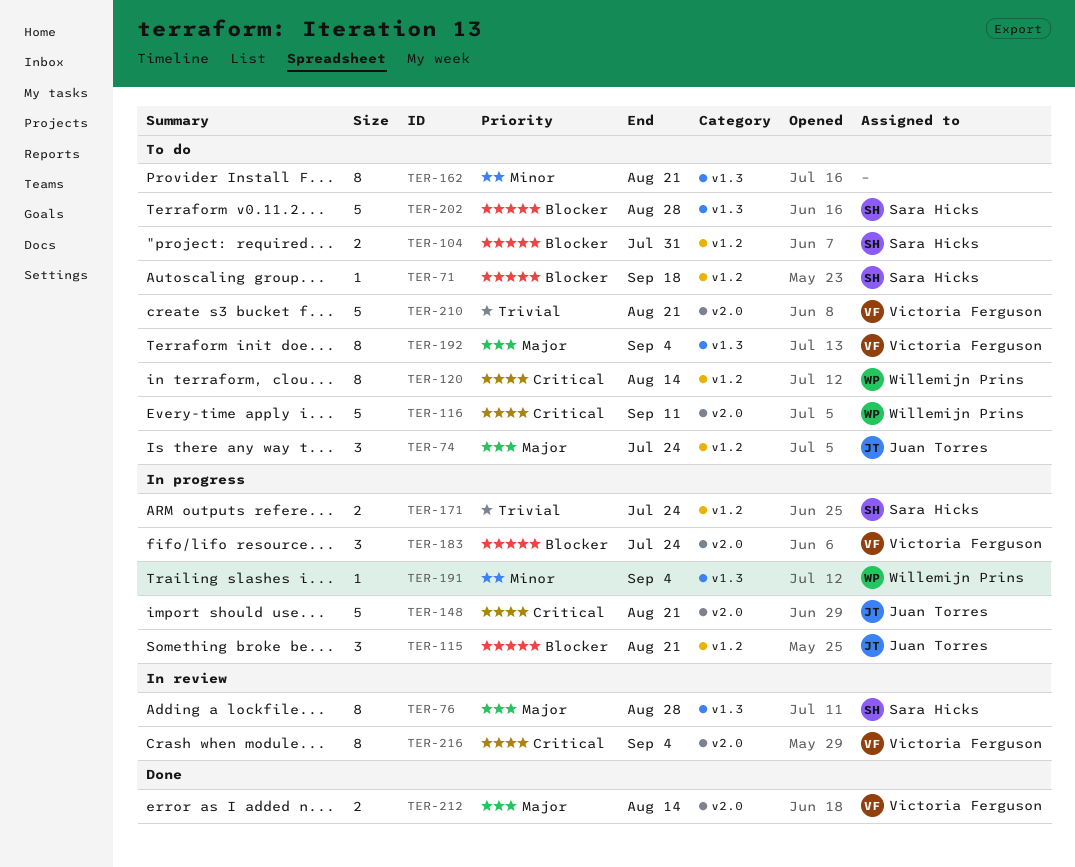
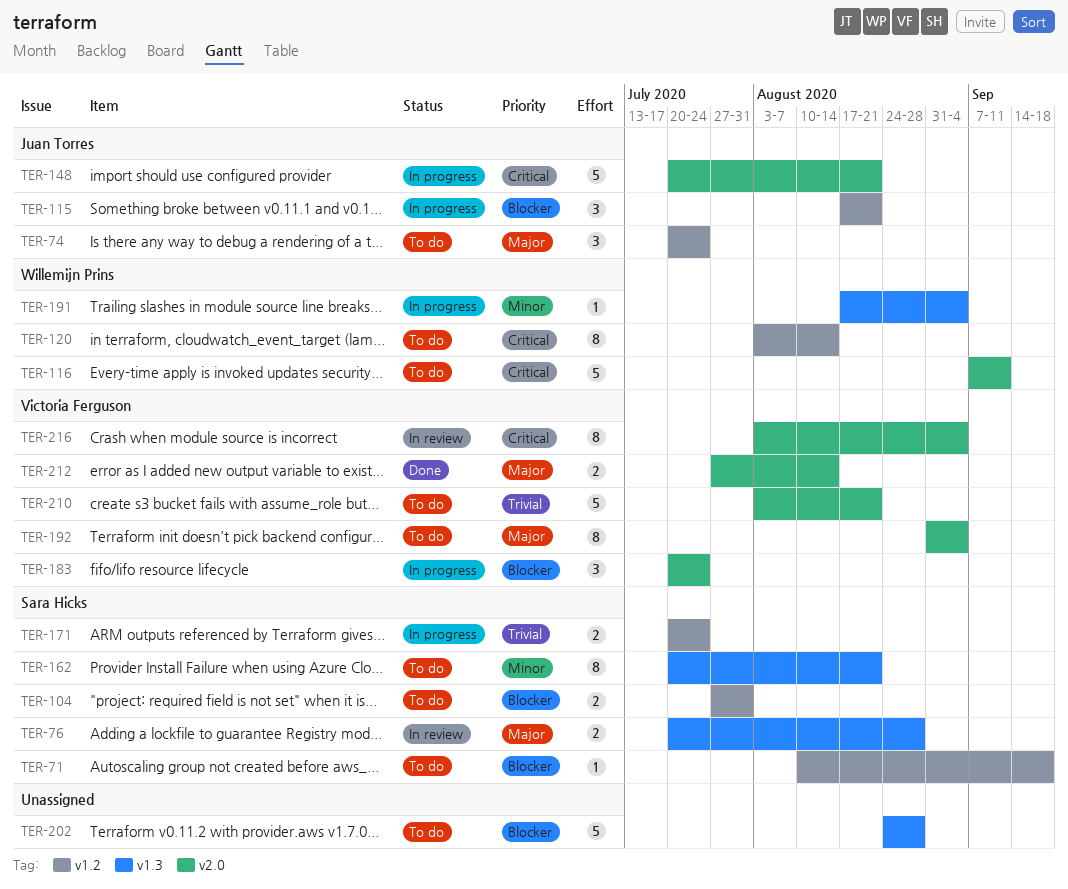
TER-76, estimate: 8 -> 2
TER-162, owner: none -> Sara Hicks
TER-192, label: v1.3 -> v2.0
TER-202, owner: Sara Hicks -> none

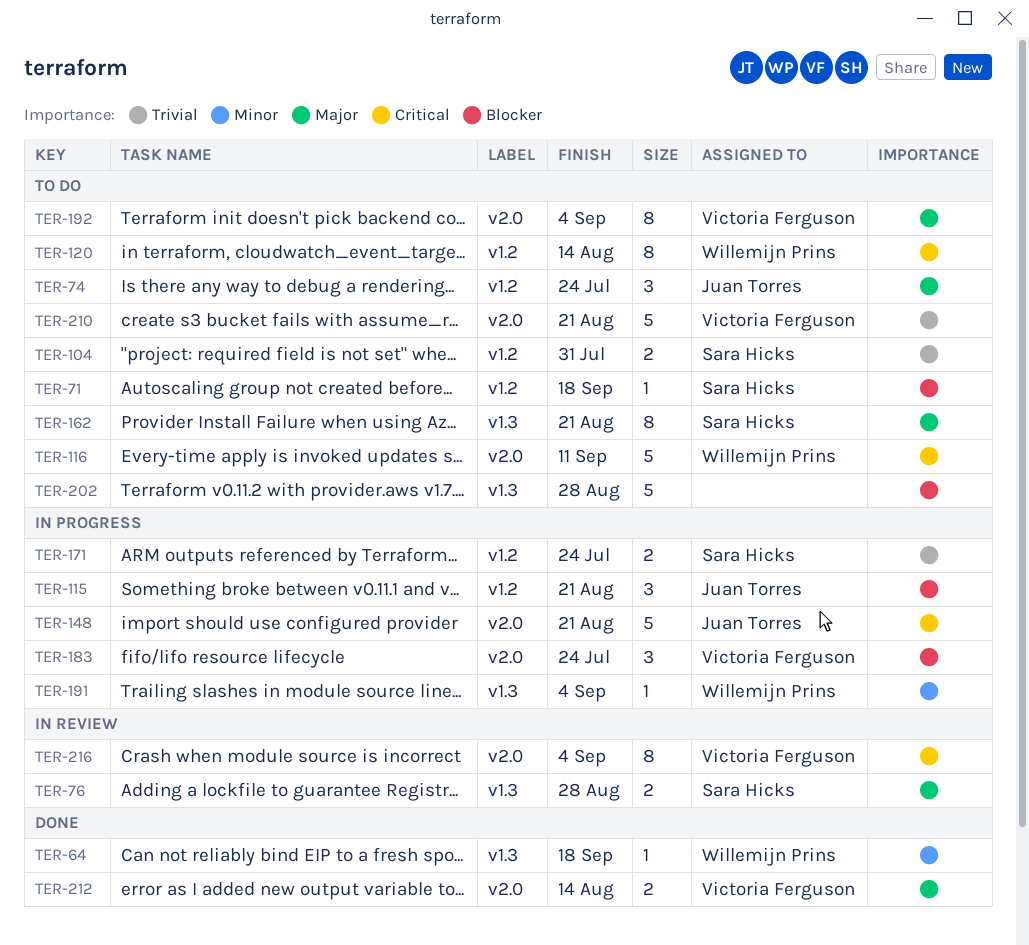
TER-64: none -> present
TER-104, priority: Blocker -> Trivial
TER-162, priority: Minor -> Major

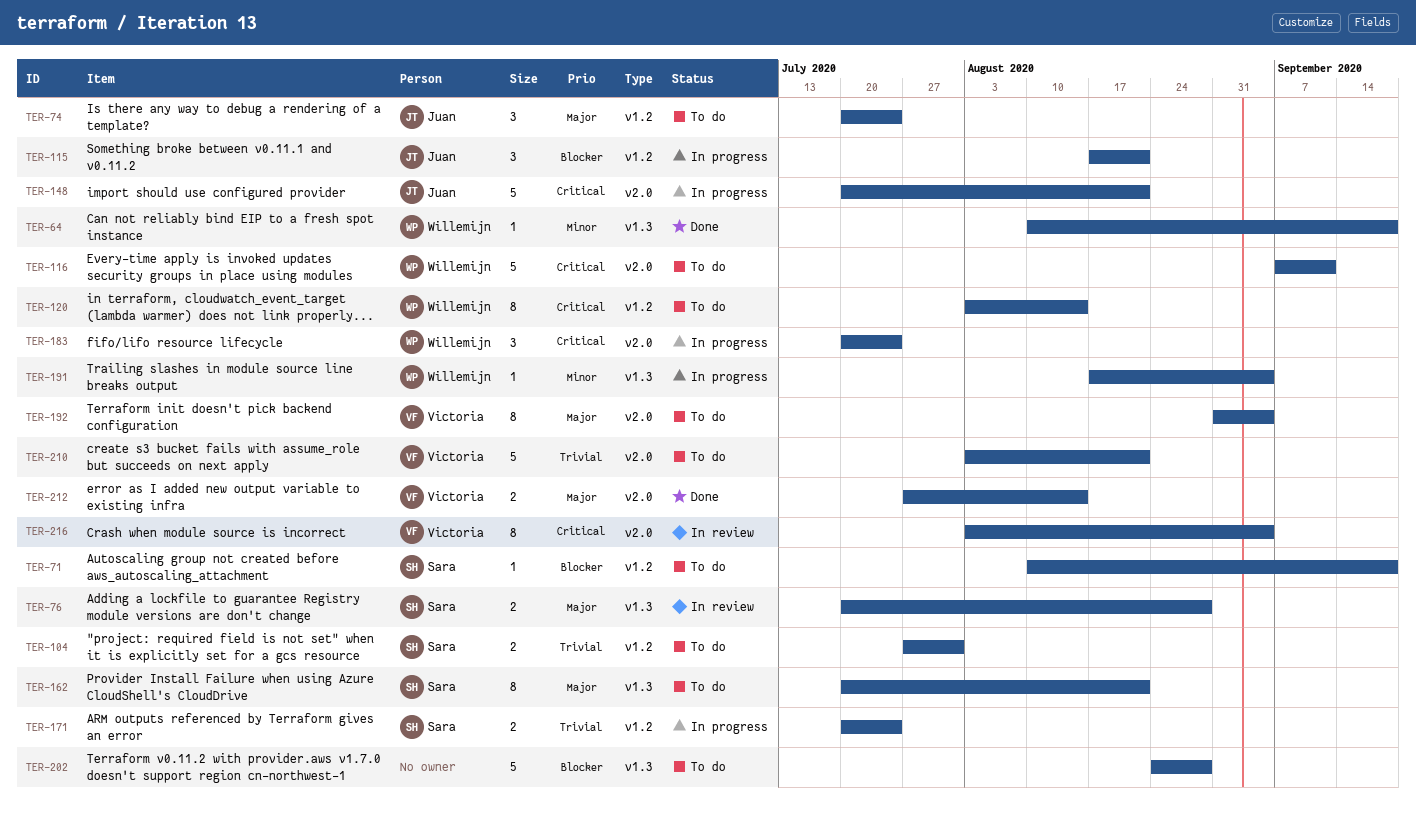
TER-183, owner: Victoria Ferguson -> Willemijn Prins
TER-183, priority: Blocker -> Critical

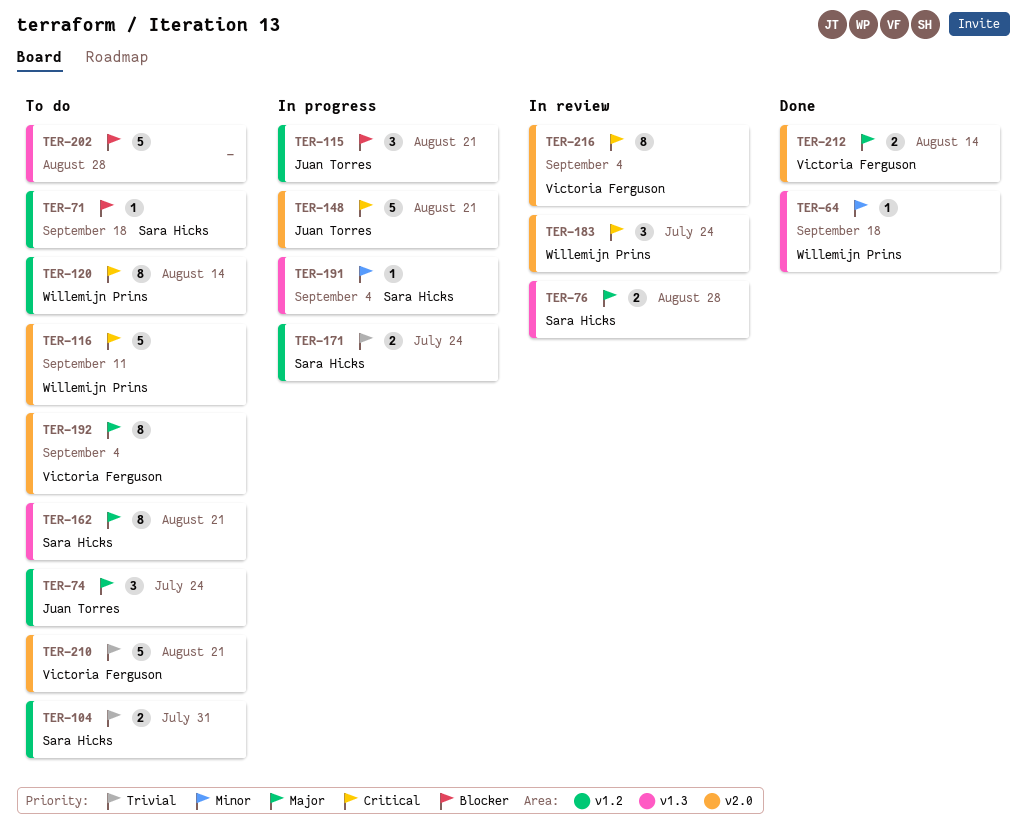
TER-183, status: In progress -> In review
TER-191, owner: Willemijn Prins -> Sara Hicks

